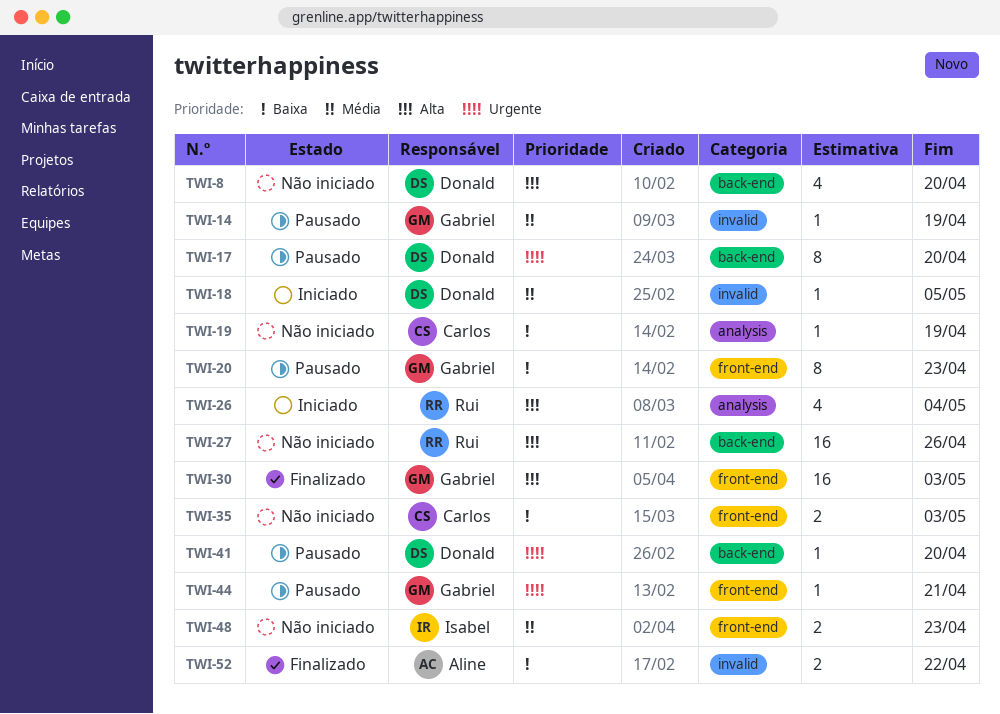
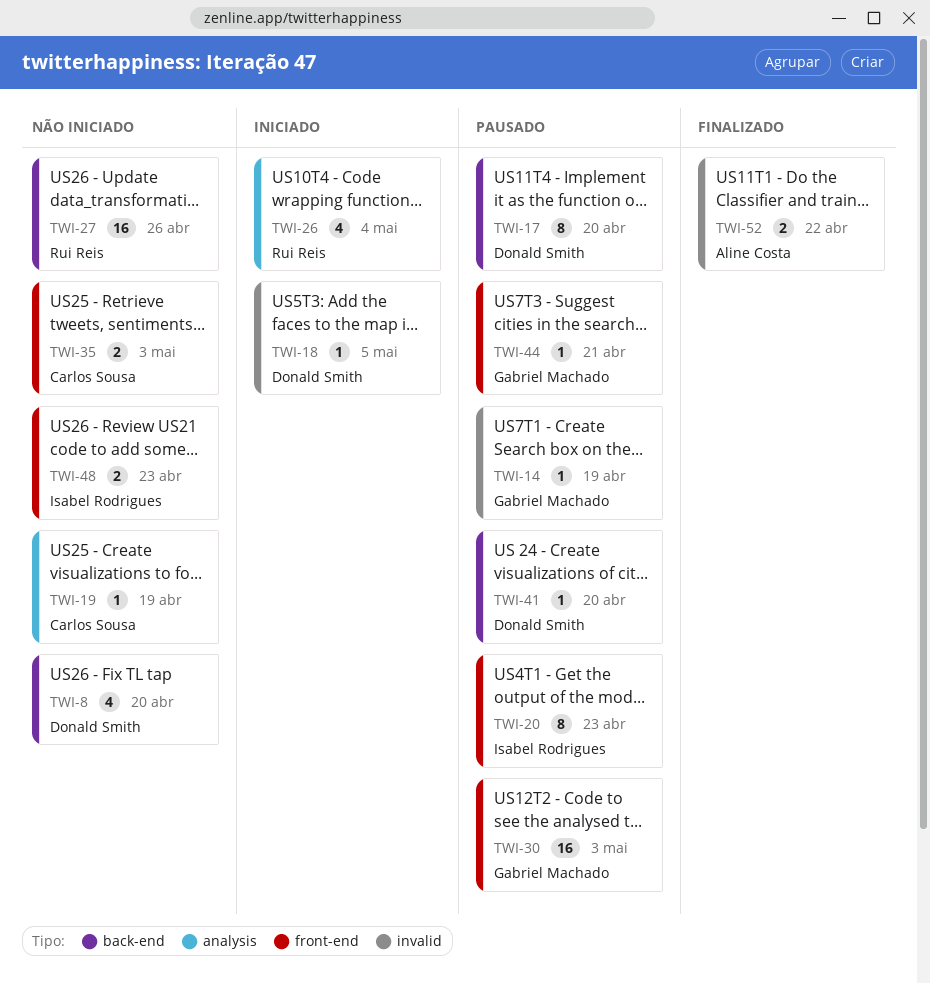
TWI-20, owner: Gabriel Machado -> Isabel Rodrigues
TWI-30, status: Finalizado -> Pausado

